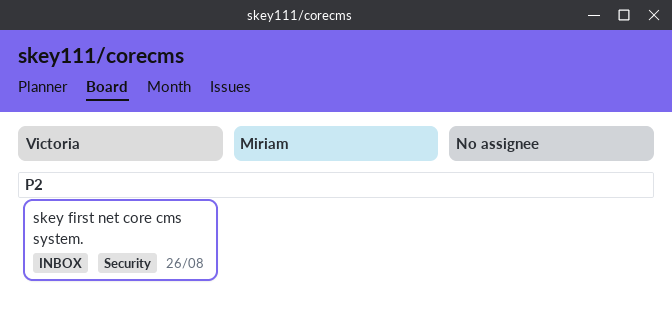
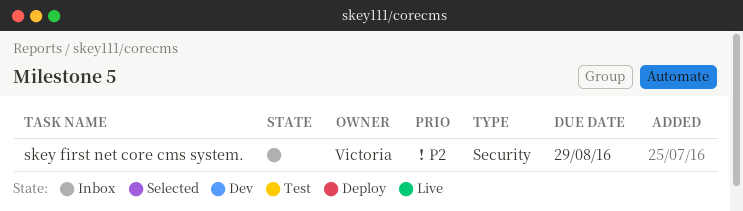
skey first net core cms system., due: Aug 26 -> Aug 29

